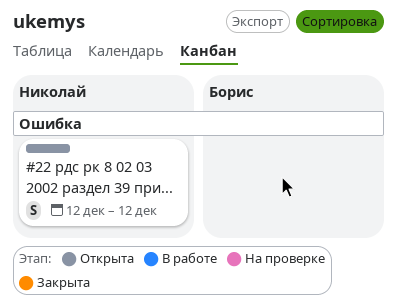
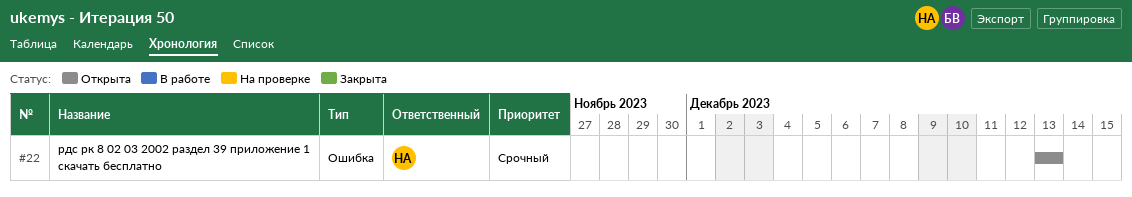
#22, start: Dec 12 -> Dec 13
#22, due: Dec 12 -> Dec 13

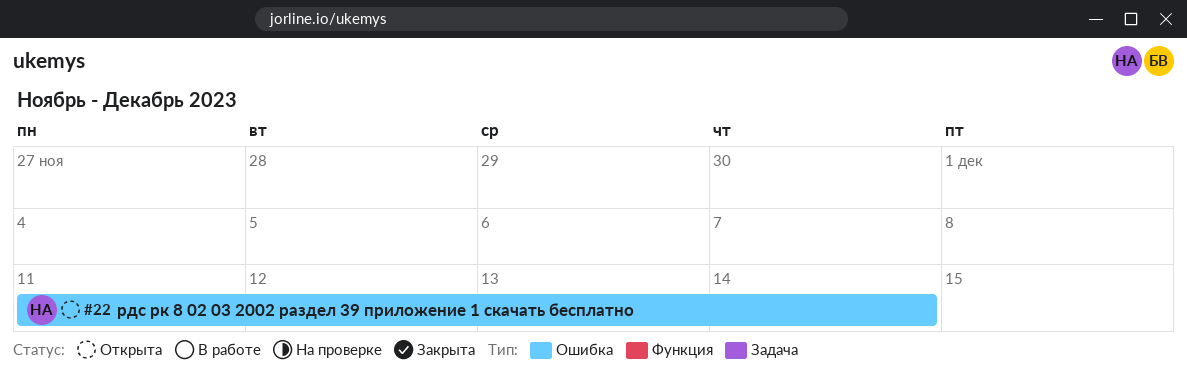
#22, start: Dec 13 -> Dec 11
#22, due: Dec 13 -> Dec 14

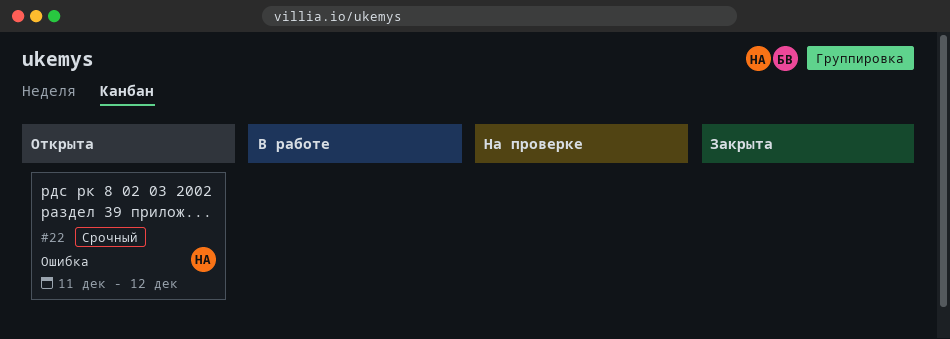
#22, due: Dec 14 -> Dec 12

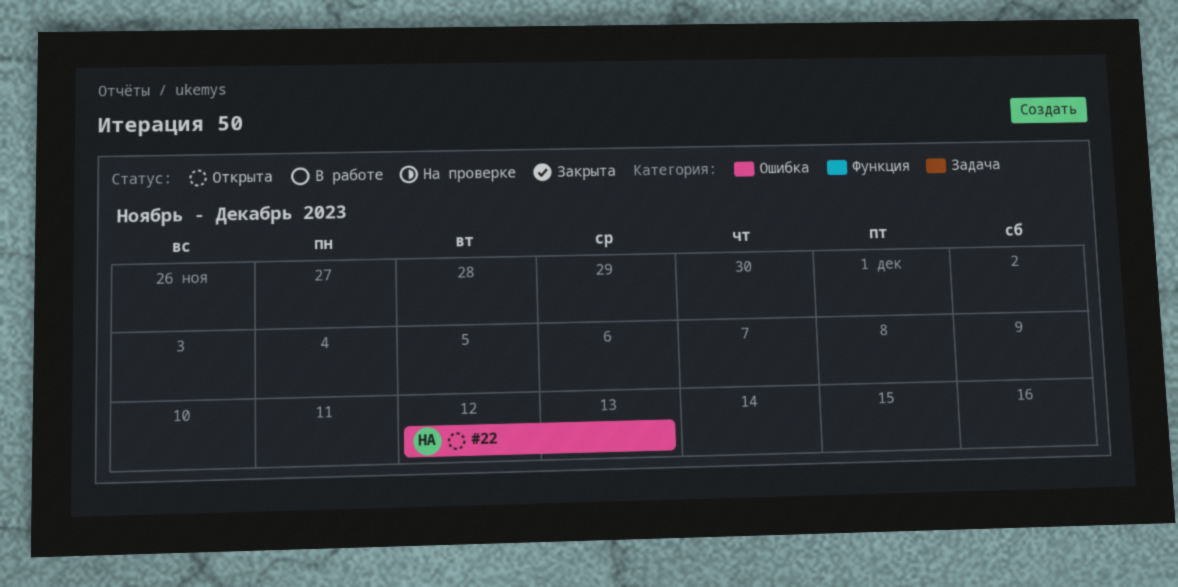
#22, start: Dec 11 -> Dec 12
#22, due: Dec 12 -> Dec 13

